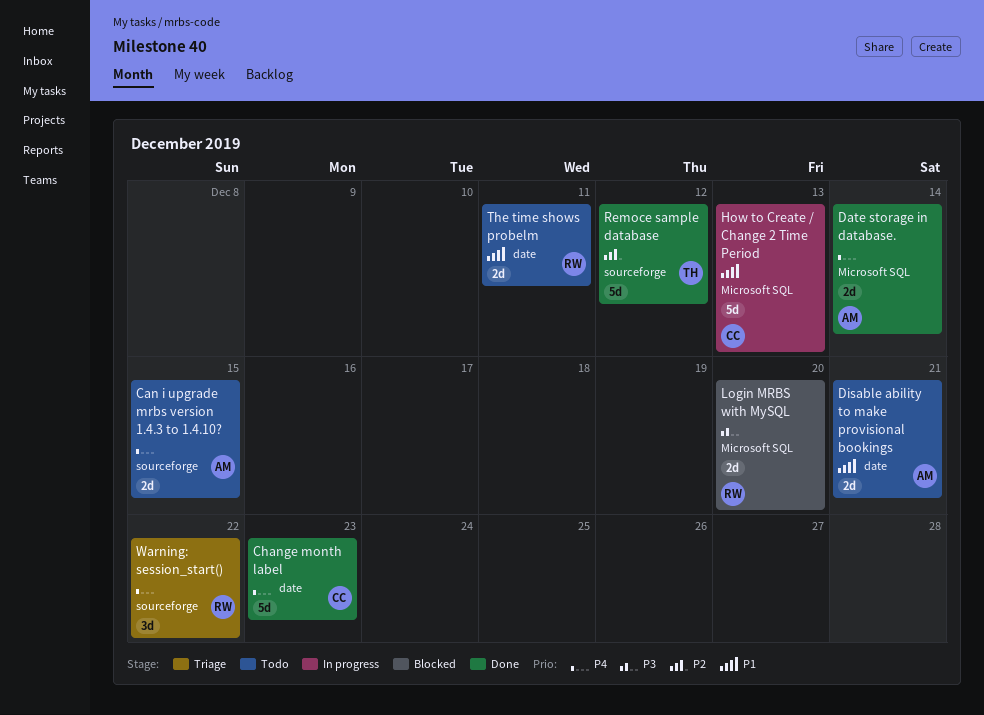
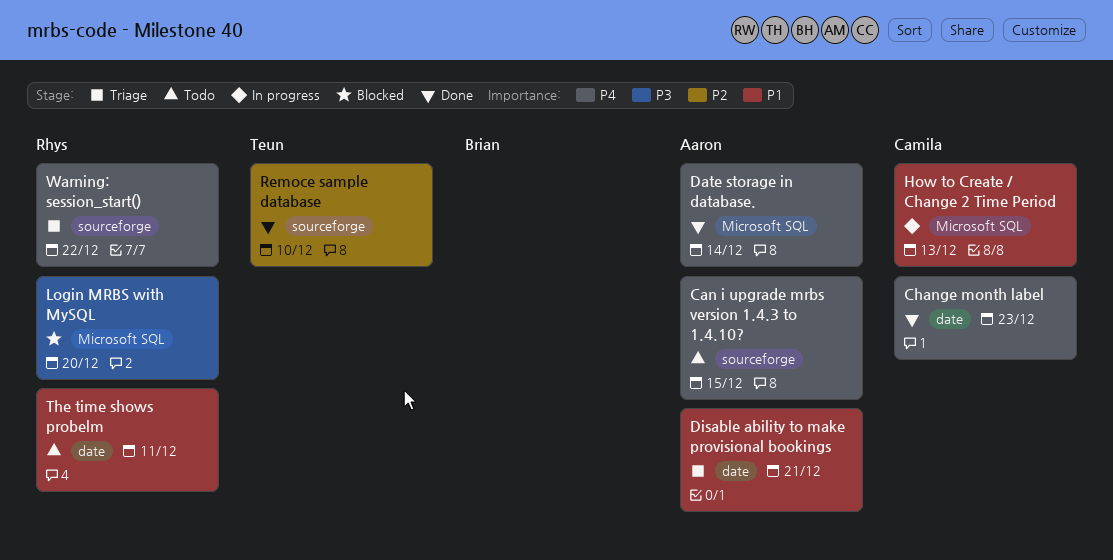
Disable ability to make provisional bookings, status: Todo -> Triage
Remoce sample database, due: Dec 12 -> Dec 10

